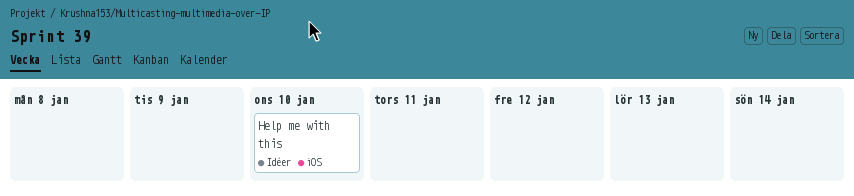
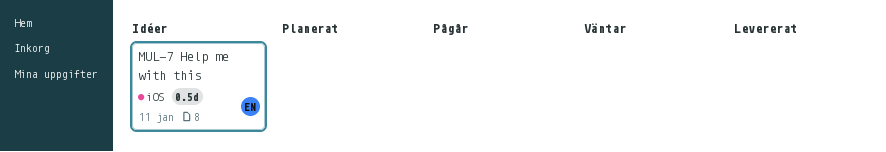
Help me with this, due: Jan 10 -> Jan 11

